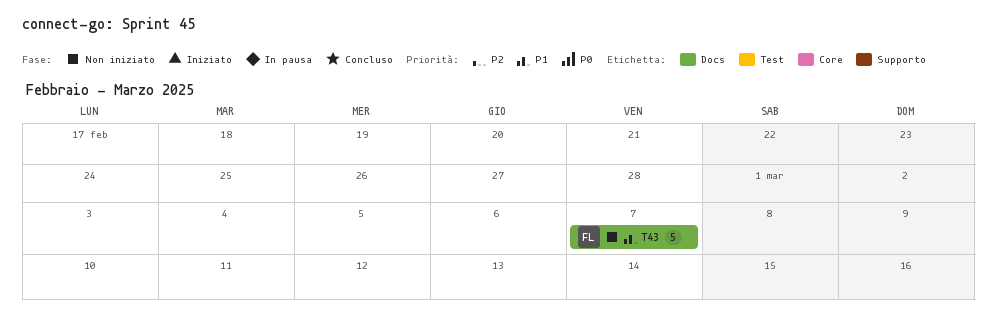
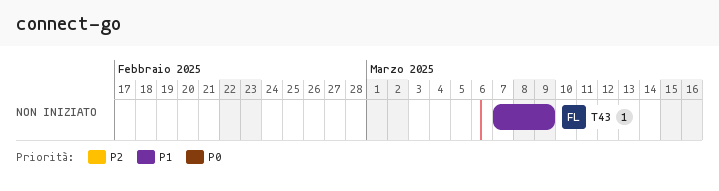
T43, estimate: 5 -> 1
T43, due: Mar 7 -> Mar 9

